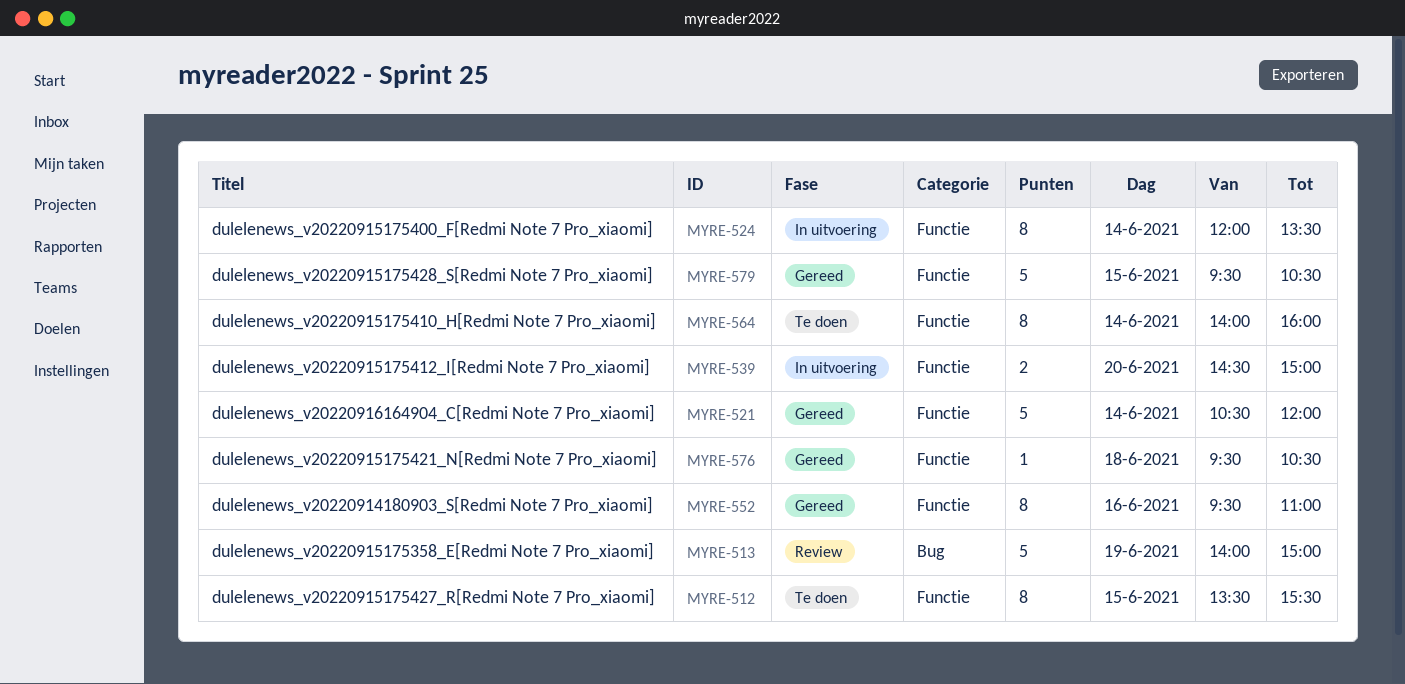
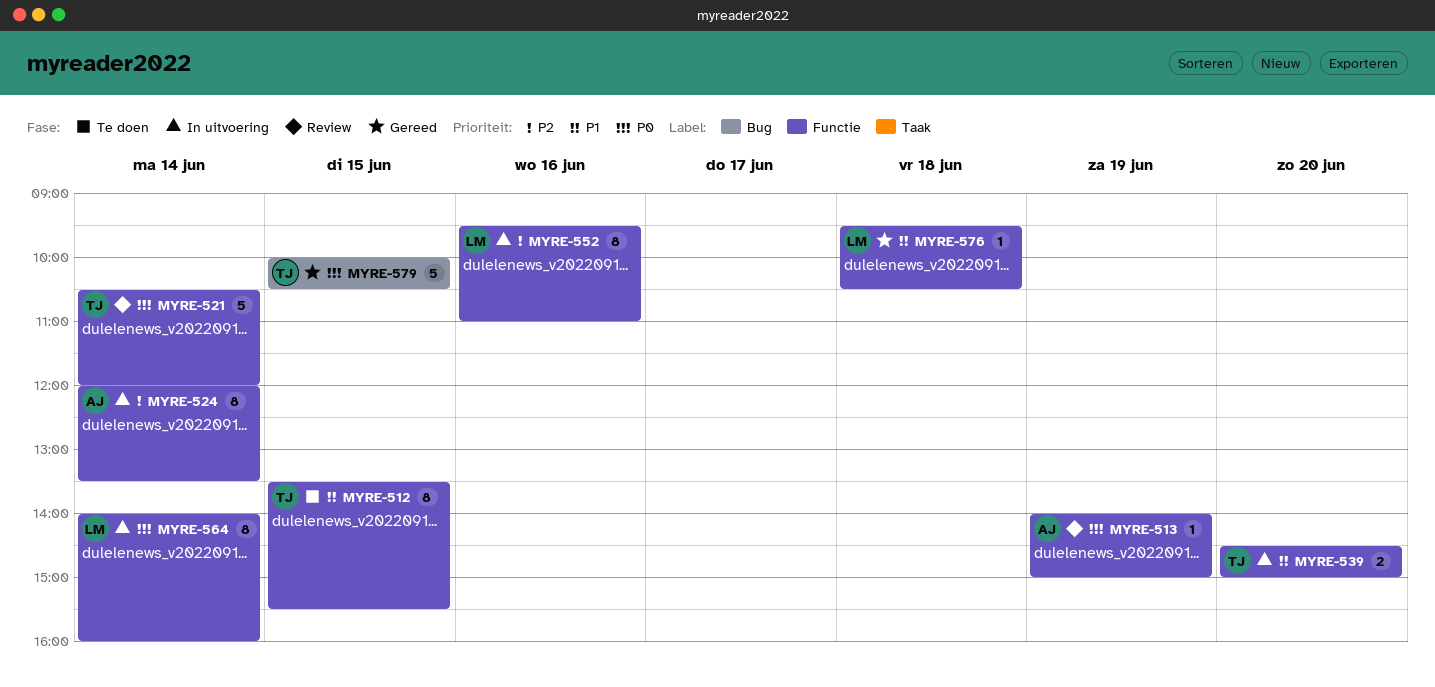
MYRE-513, label: Bug -> Functie
MYRE-513, estimate: 5 -> 1
MYRE-521, status: Gereed -> Review
MYRE-552, status: Gereed -> In uitvoering
MYRE-564, status: Te doen -> In uitvoering
MYRE-579, label: Functie -> Bug
MYRE-579, begins: 09:30 -> 10:00

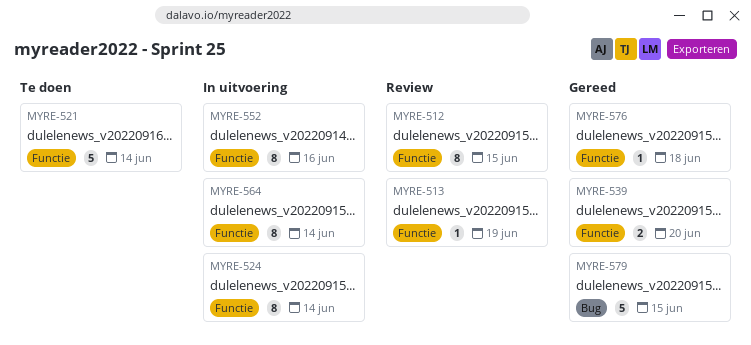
MYRE-512, status: Te doen -> Review
MYRE-521, status: Review -> Te doen
MYRE-539, status: In uitvoering -> Gereed

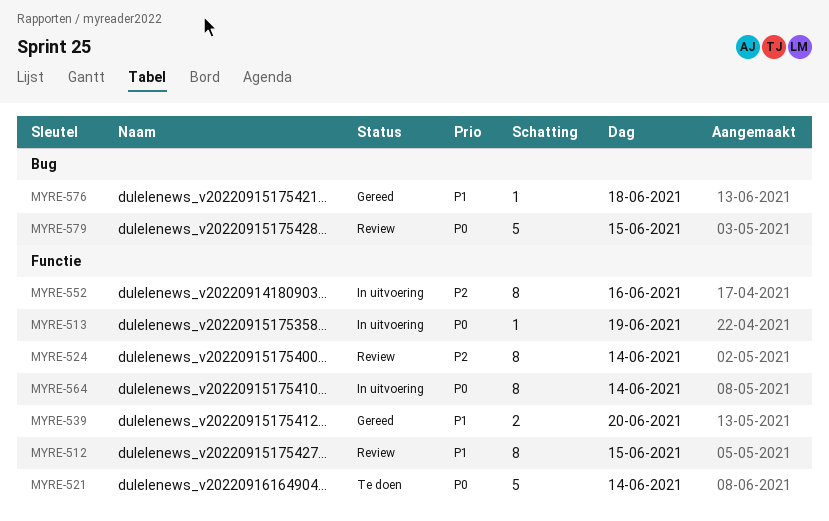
MYRE-513, status: Review -> In uitvoering
MYRE-524, status: In uitvoering -> Review
MYRE-576, label: Functie -> Bug
MYRE-579, status: Gereed -> Review

